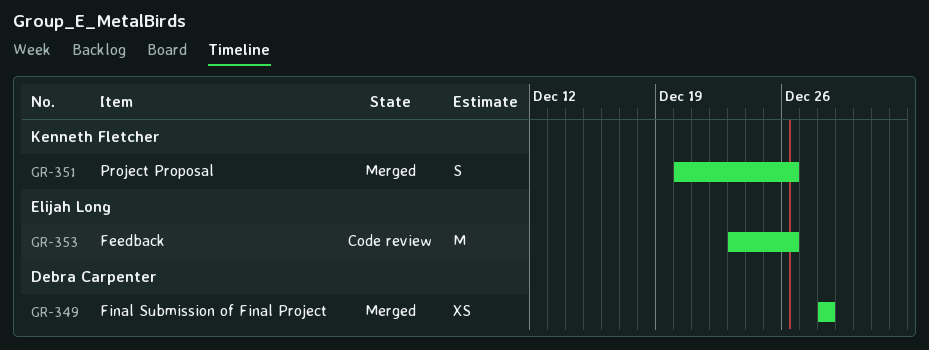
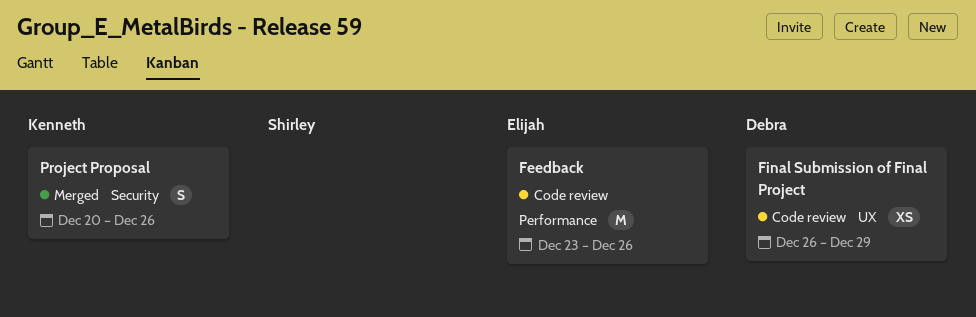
Final Submission of Final Project, status: Merged -> Code review
Final Submission of Final Project, start: Dec 28 -> Dec 26
Final Submission of Final Project, due: Dec 28 -> Dec 29

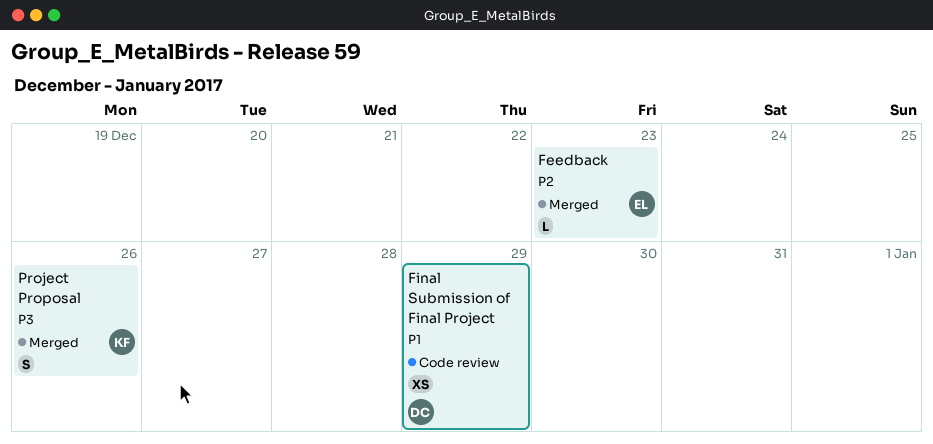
Feedback, status: Code review -> Merged
Feedback, estimate: M -> L
Feedback, due: Dec 26 -> Dec 23

